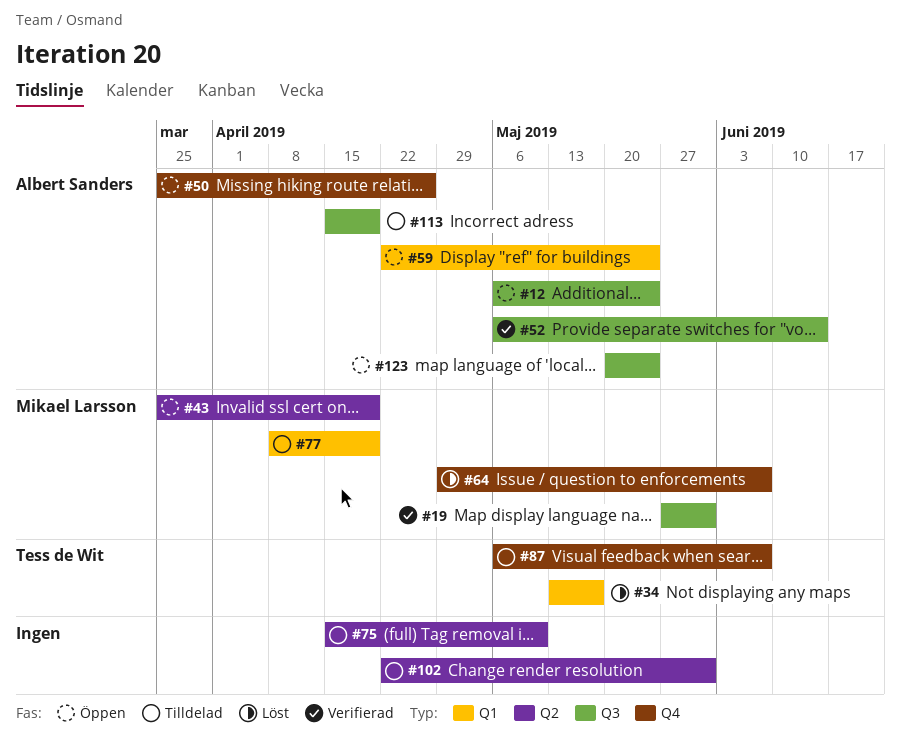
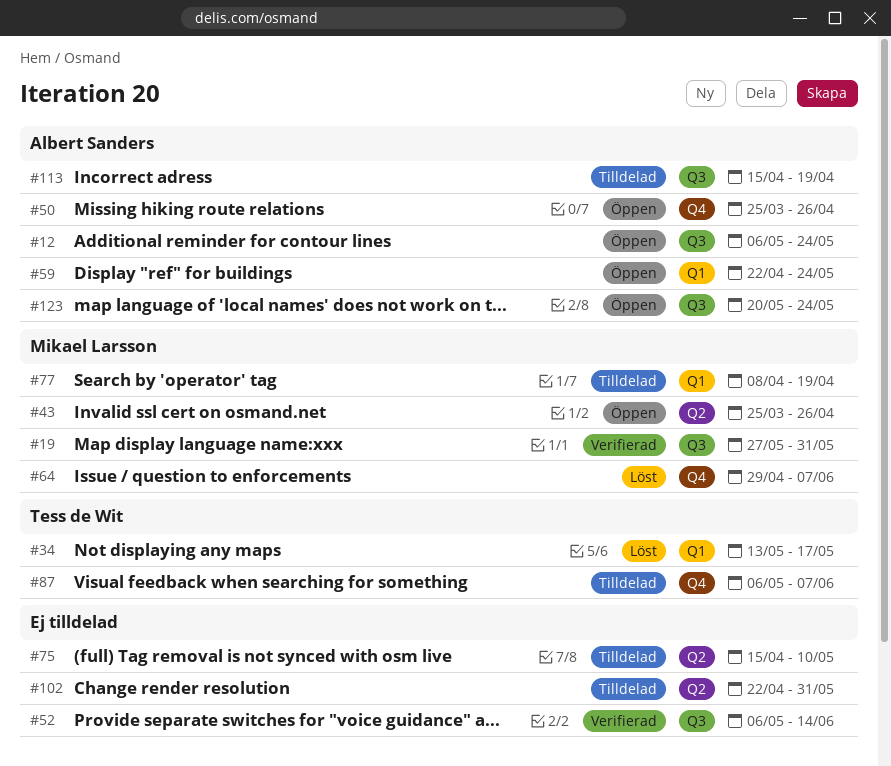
#43, due: Apr 19 -> Apr 26
#52, owner: Albert Sanders -> none

